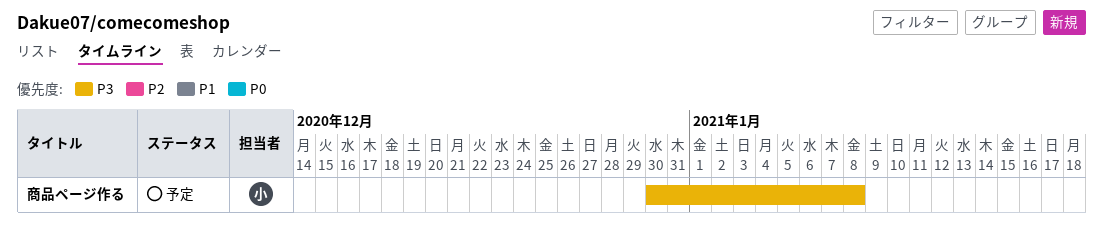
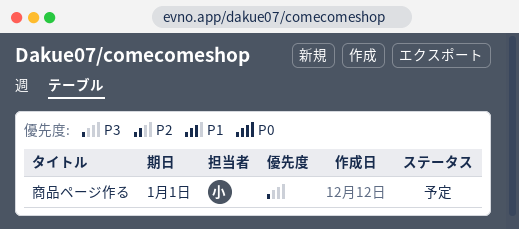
商品ページ作る, due: Jan 8 -> Jan 1

